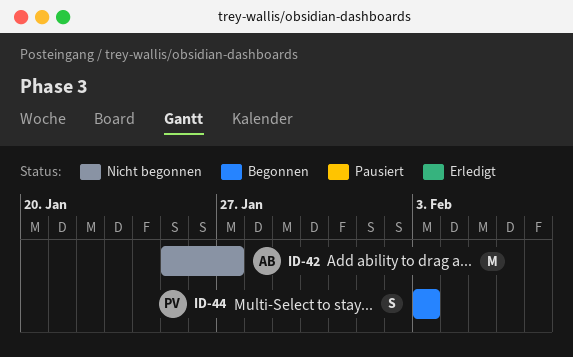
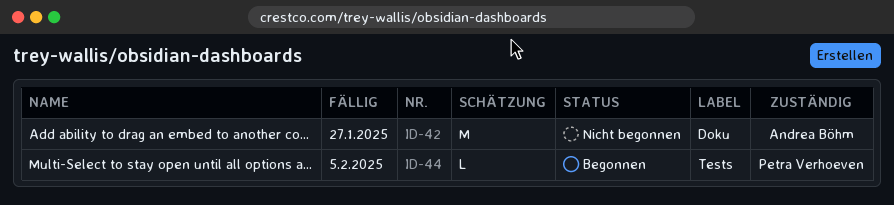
ID-44, estimate: S -> L
ID-44, due: Feb 3 -> Feb 5

